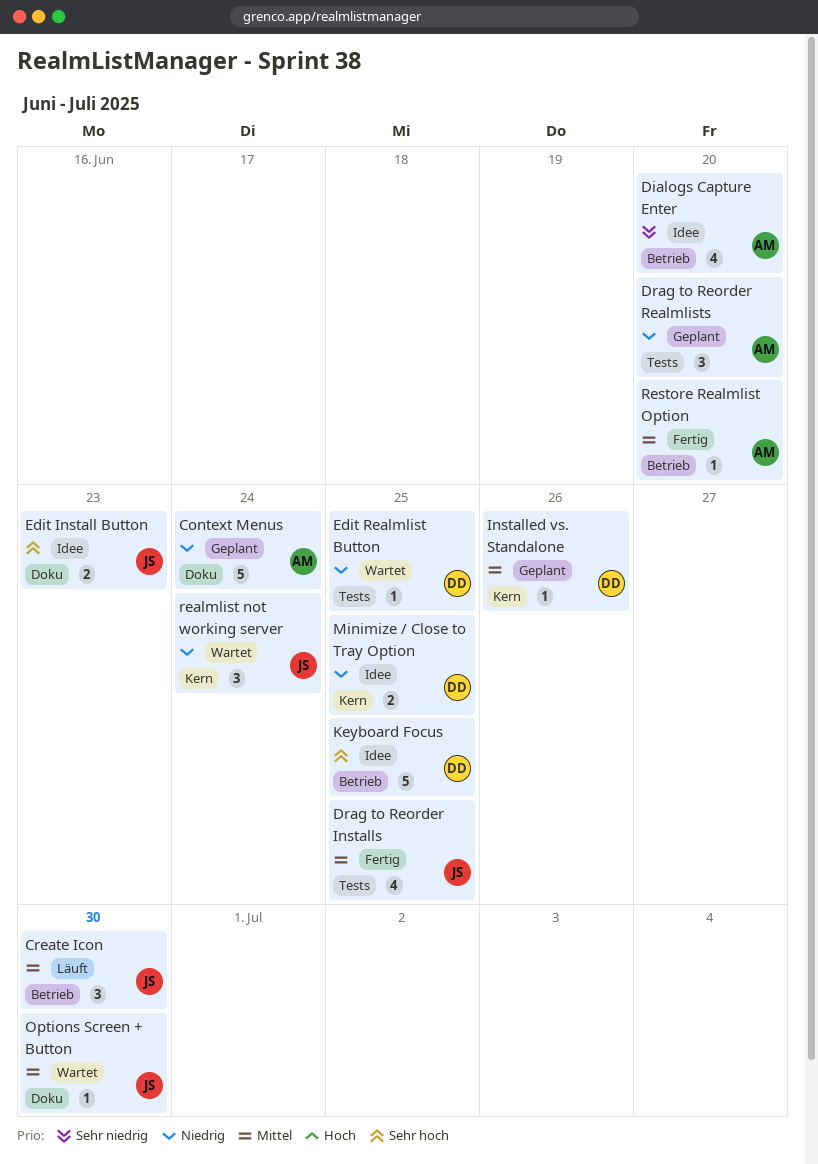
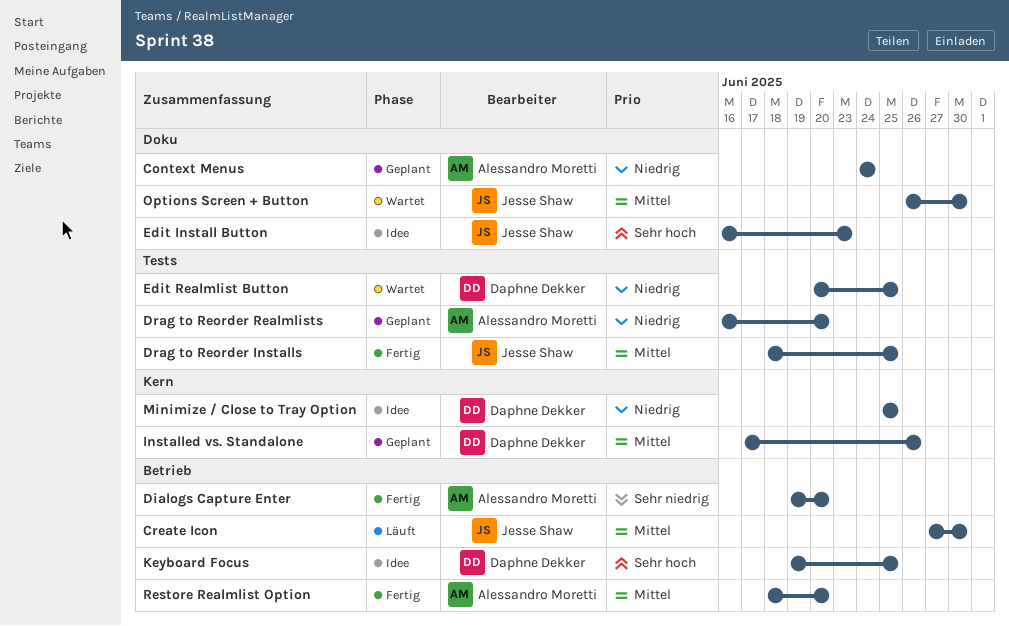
Dialogs Capture Enter, status: Idee -> Fertig
realmlist not working server: present -> none

